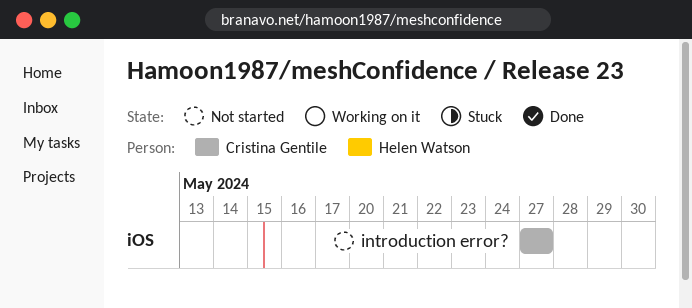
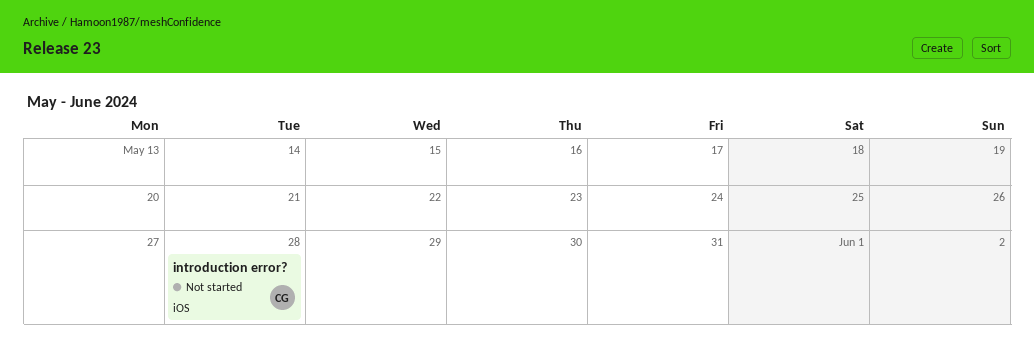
introduction error?, due: May 27 -> May 28

